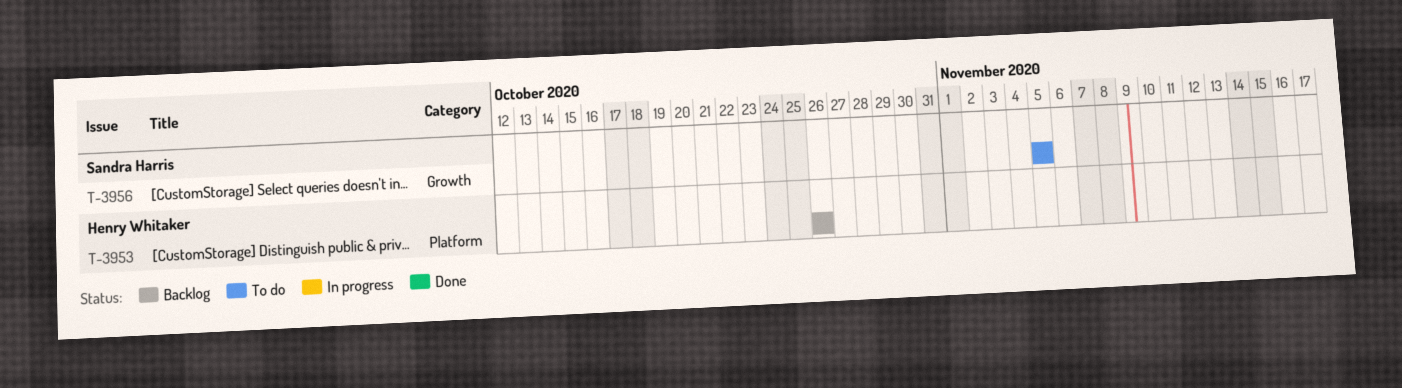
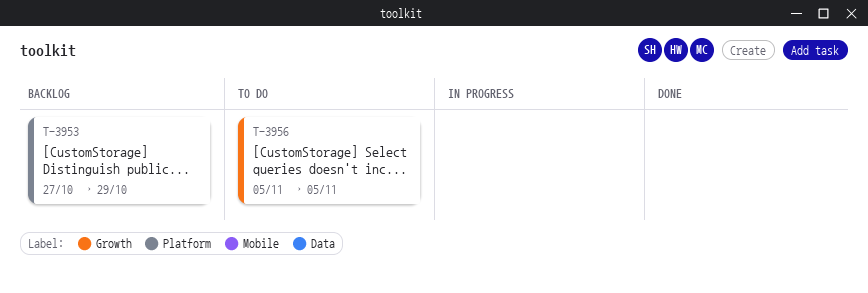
T-3953, start: Oct 26 -> Oct 27
T-3953, due: Oct 26 -> Oct 29

